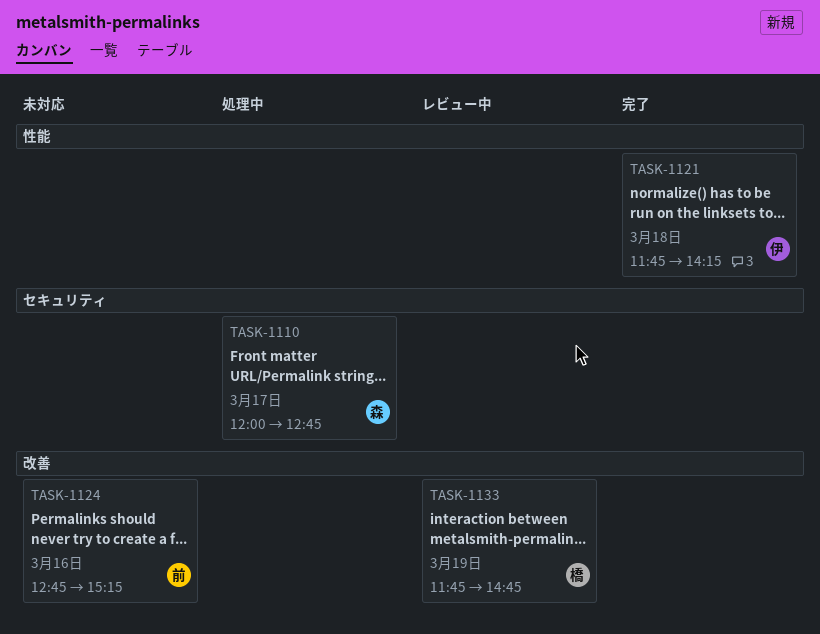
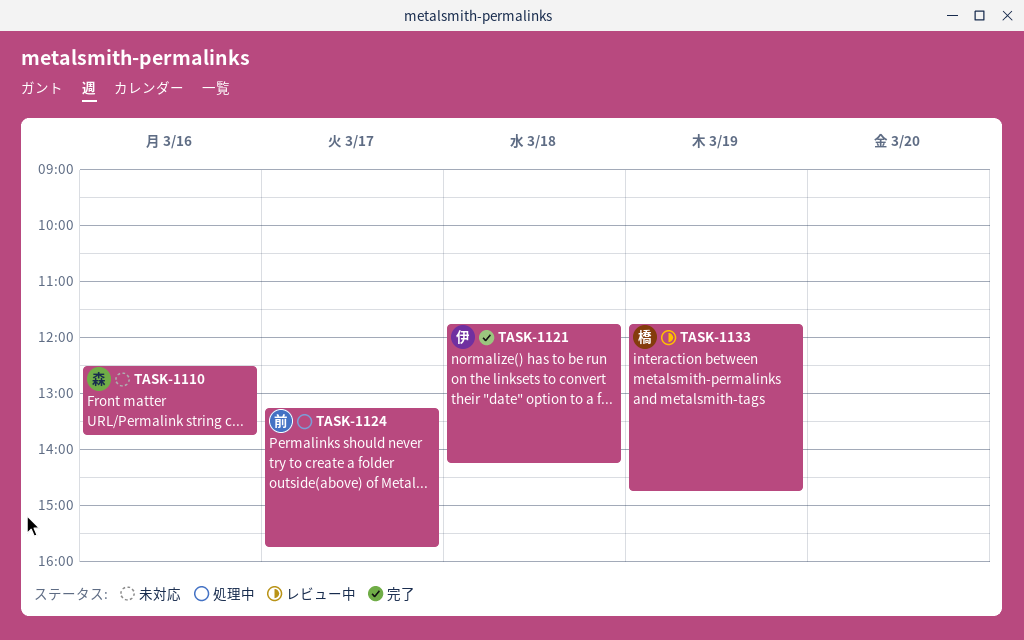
TASK-1110, status: 処理中 -> 未対応
TASK-1110, day: Mar 17 -> Mar 16
TASK-1110, begins: 12:00 -> 12:30
TASK-1110, ends: 12:45 -> 13:45
TASK-1124, status: 未対応 -> 処理中
TASK-1124, day: Mar 16 -> Mar 17
TASK-1124, begins: 12:45 -> 13:15
TASK-1124, ends: 15:15 -> 15:45

